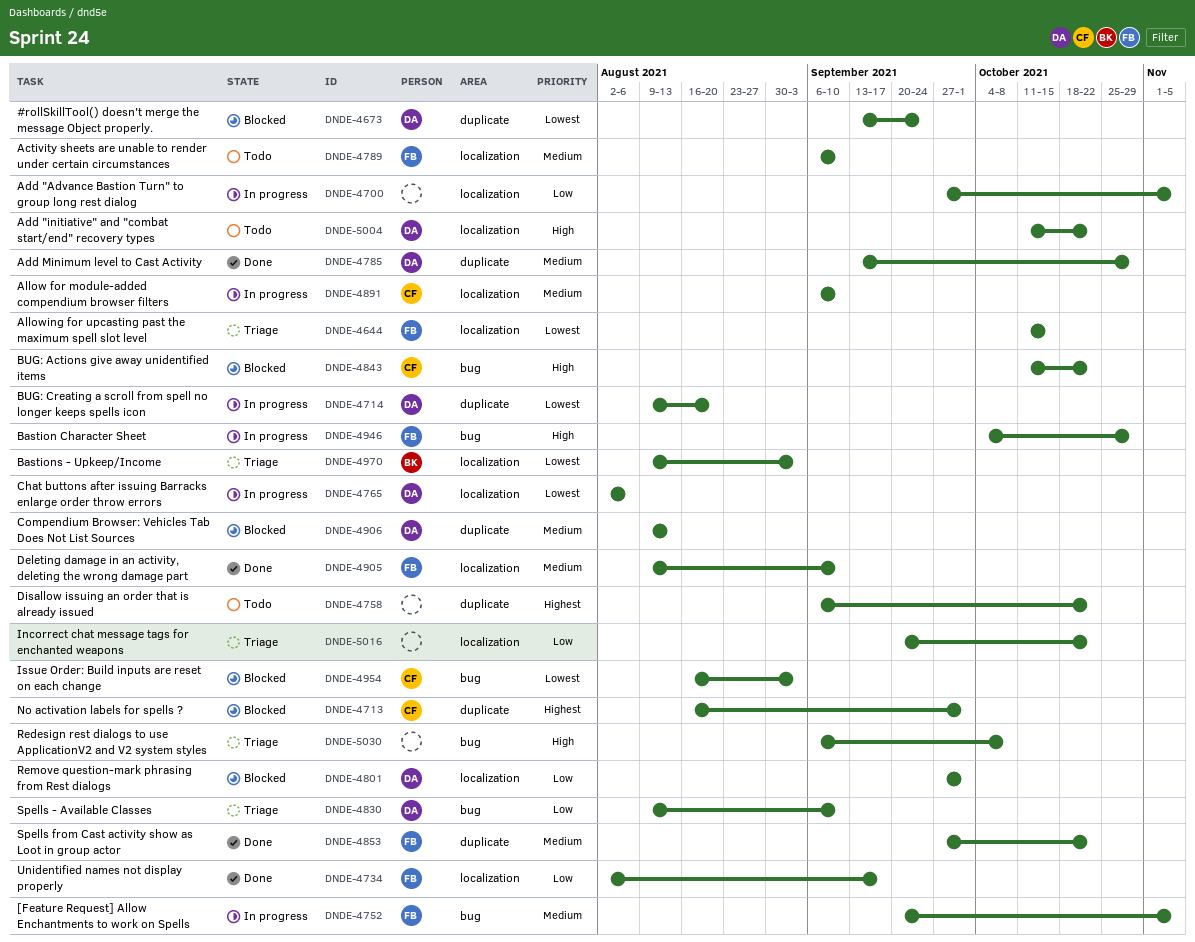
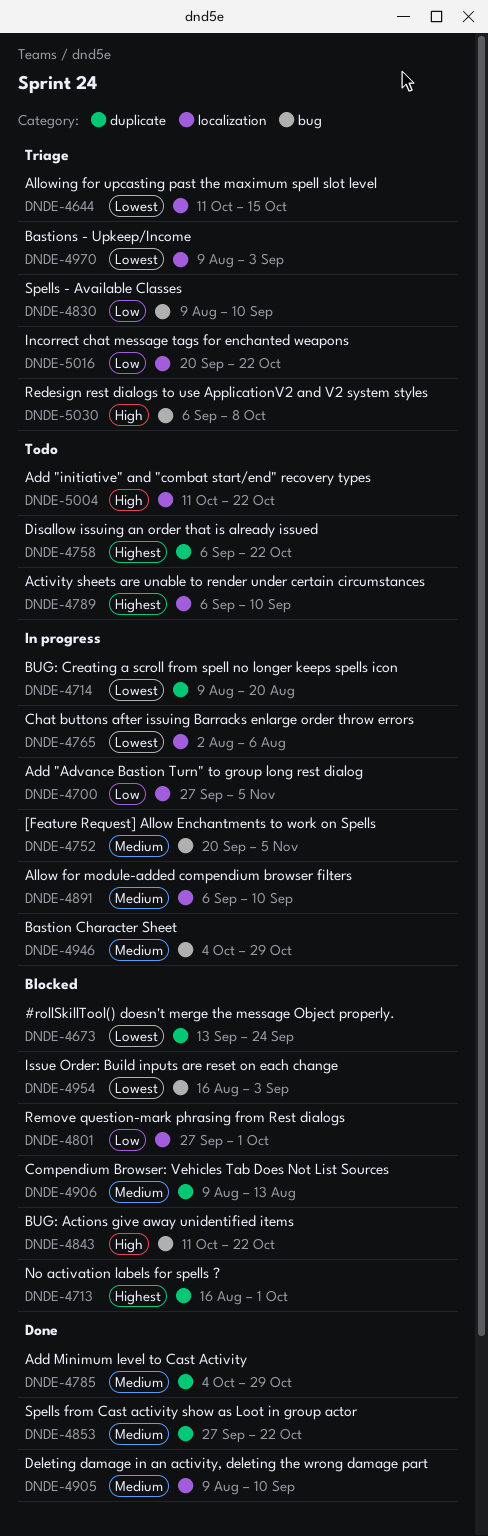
DNDE-4734: present -> none
DNDE-4785, start: Sep 13 -> Oct 4
DNDE-4789, priority: Medium -> Highest
DNDE-4946, priority: High -> Medium

